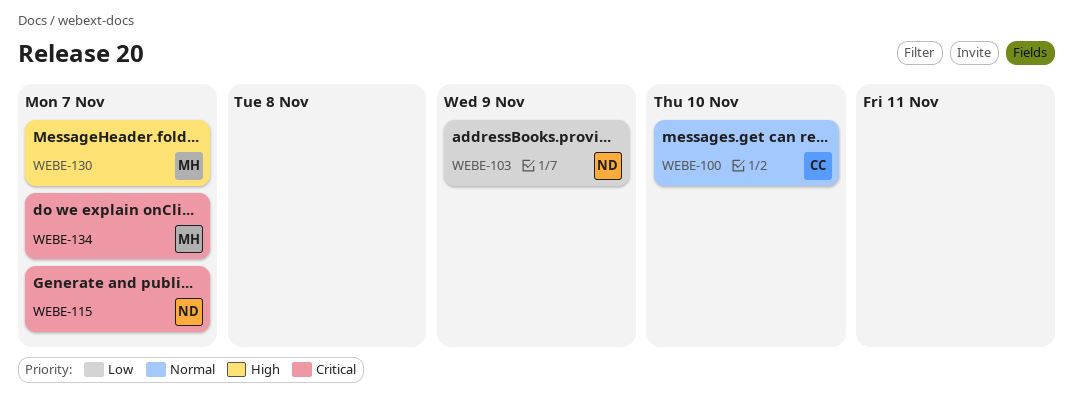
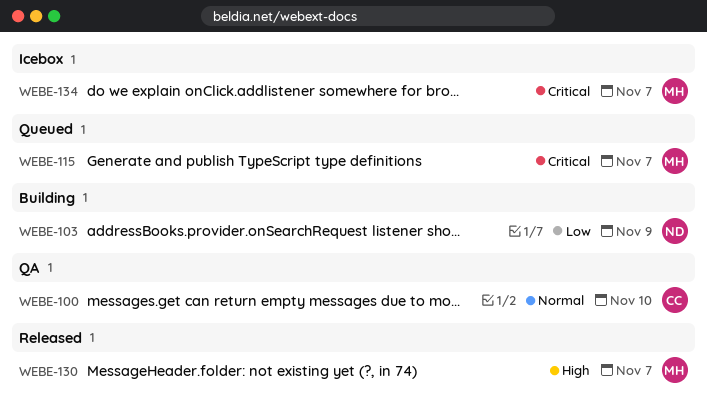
WEBE-115, owner: ND -> MH

